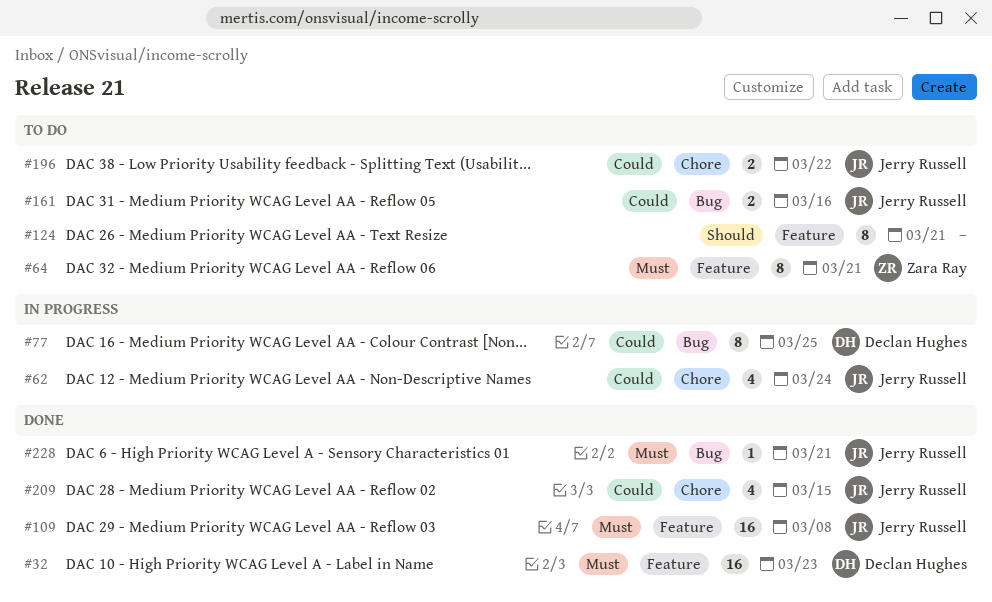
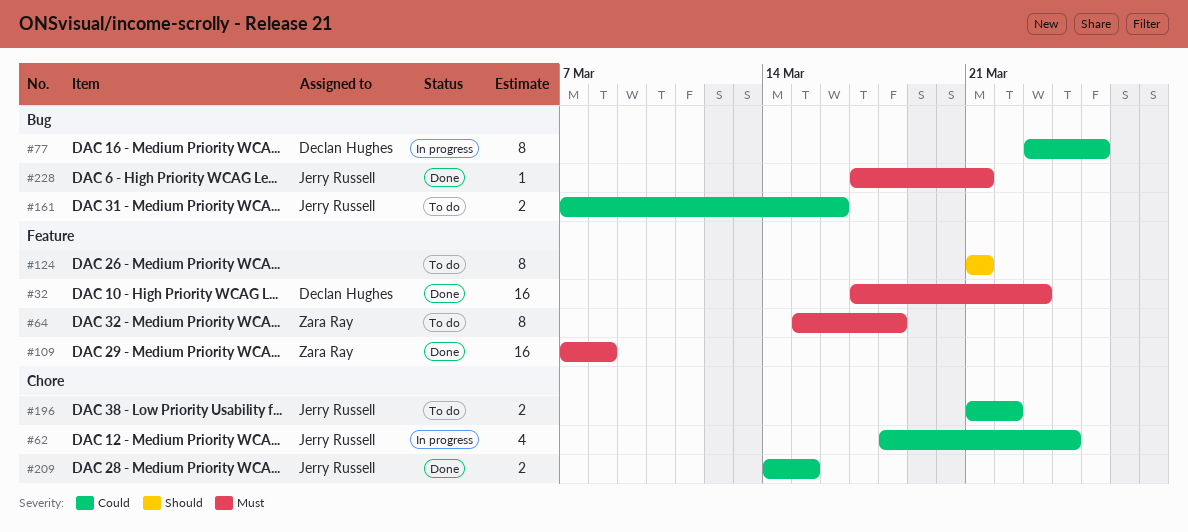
#64, due: Mar 21 -> Mar 18
#109, owner: Jerry Russell -> Zara Ray
#209, estimate: 4 -> 2

